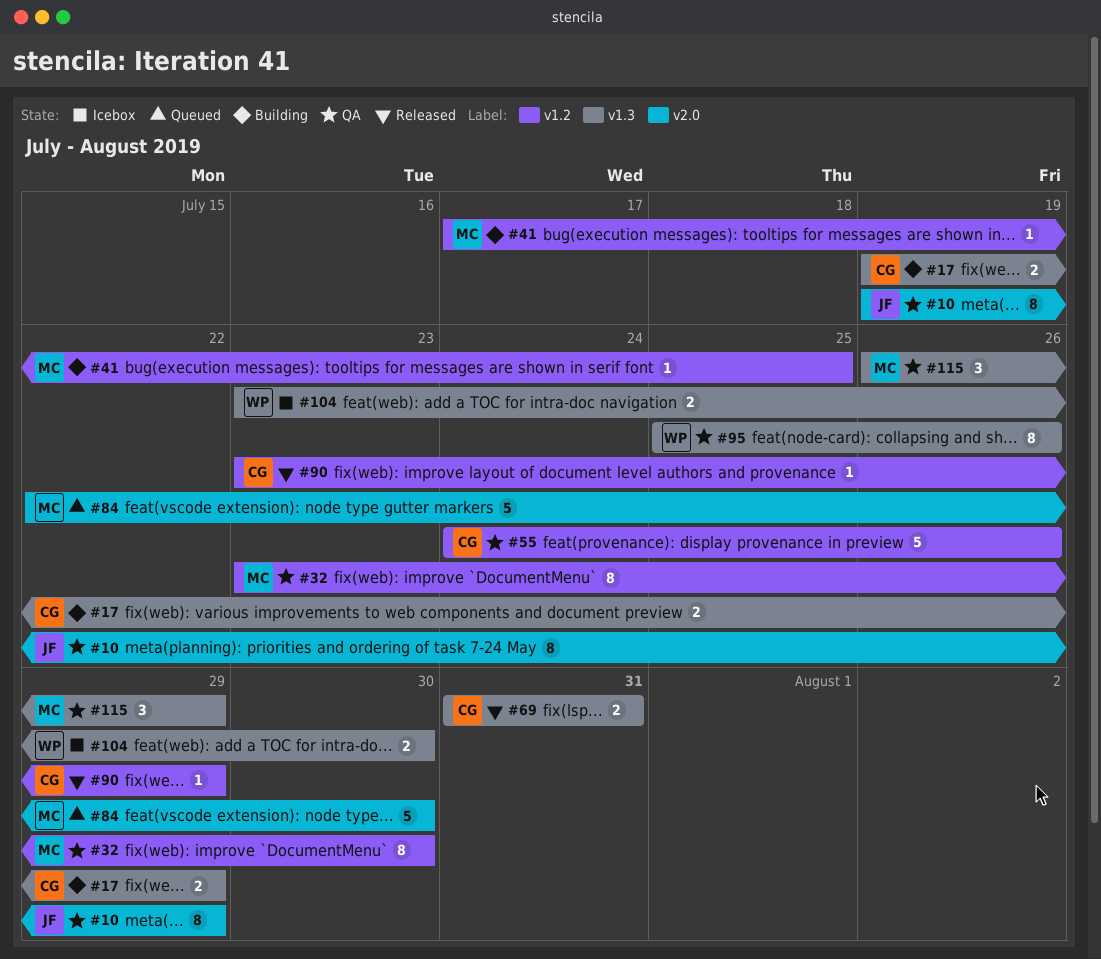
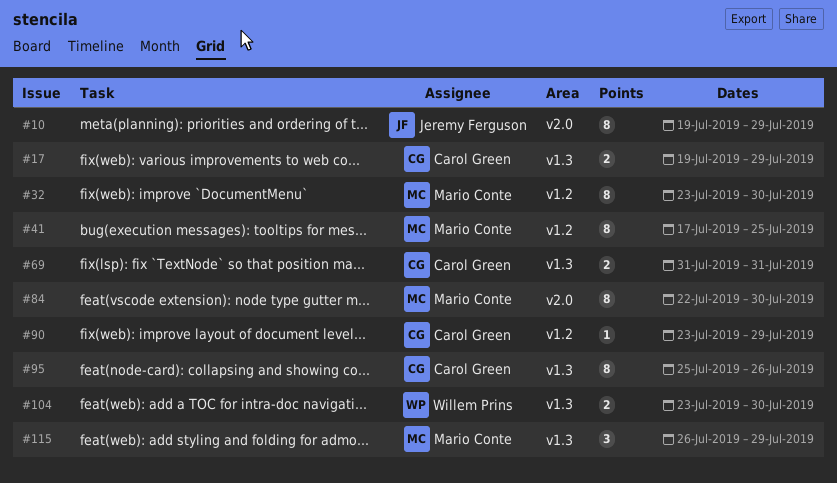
#41, estimate: 1 -> 8
#55: present -> none
#84, estimate: 5 -> 8
#95, owner: Willem Prins -> Carol Green

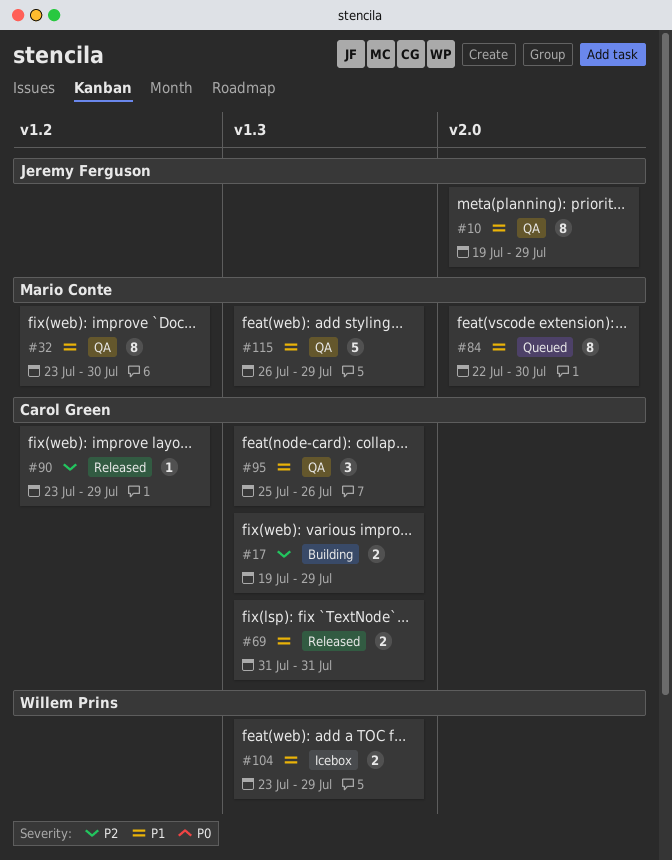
#41: present -> none
#95, estimate: 8 -> 3
#104, due: Jul 30 -> Jul 29
#115, estimate: 3 -> 5

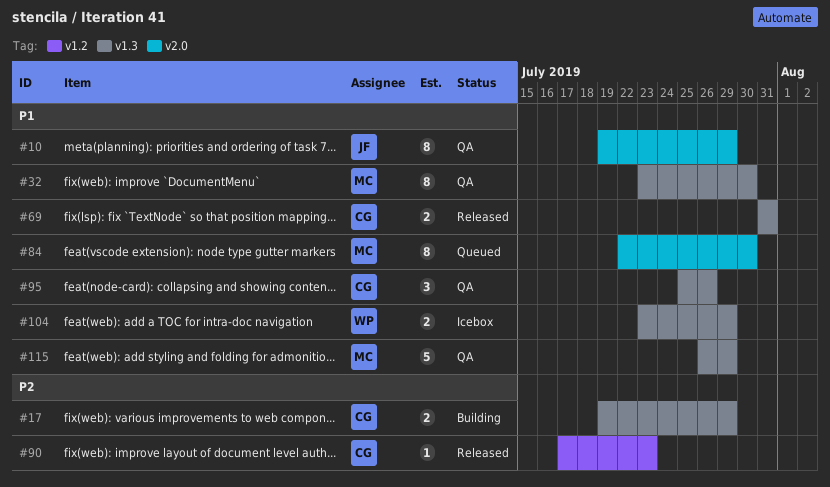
#32, label: v1.2 -> v1.3
#90, start: Jul 23 -> Jul 17
#90, due: Jul 29 -> Jul 23

